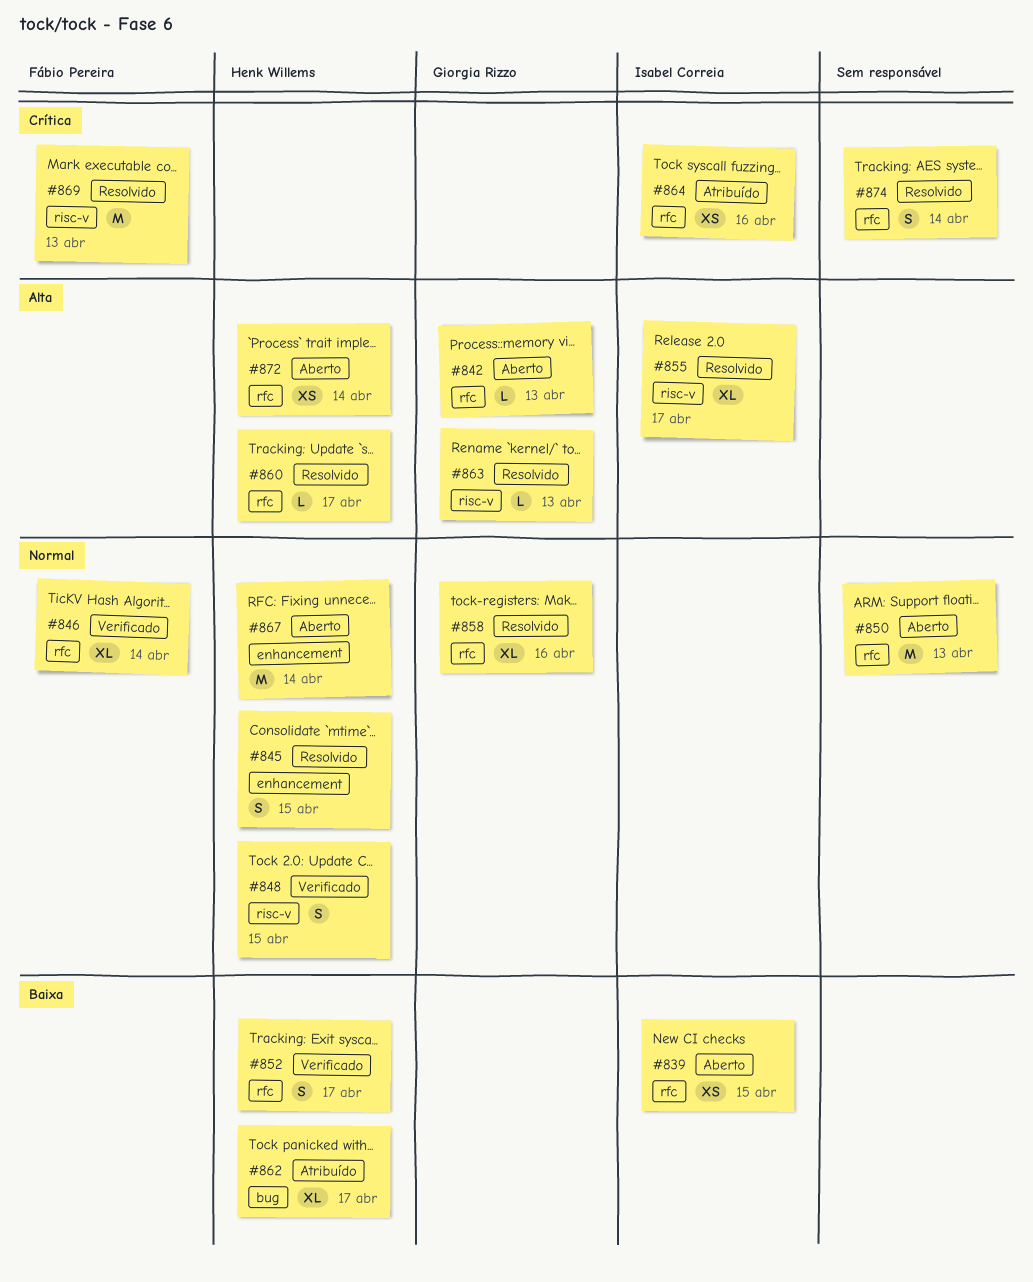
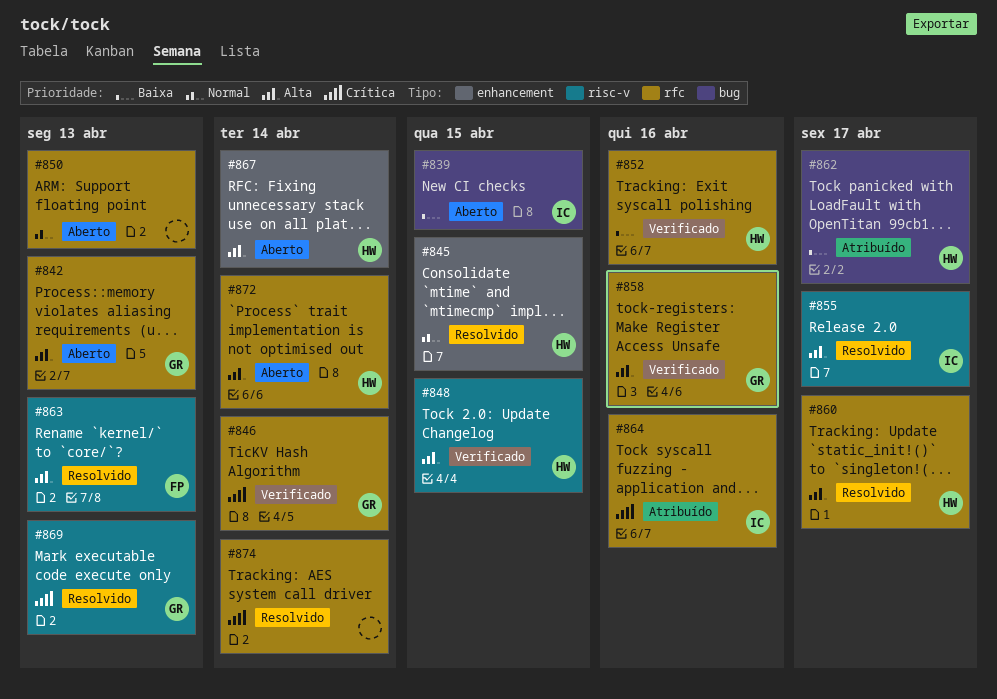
#839, label: rfc -> bug
#846, owner: Fábio Pereira -> Giorgia Rizzo
#846, priority: Normal -> Crítica
#848, priority: Normal -> Alta
#852, due: Apr 17 -> Apr 16
#858, status: Resolvido -> Verificado
#858, priority: Normal -> Alta
#863, owner: Giorgia Rizzo -> Fábio Pereira
#867, priority: Normal -> Alta
#869, owner: Fábio Pereira -> Giorgia Rizzo

